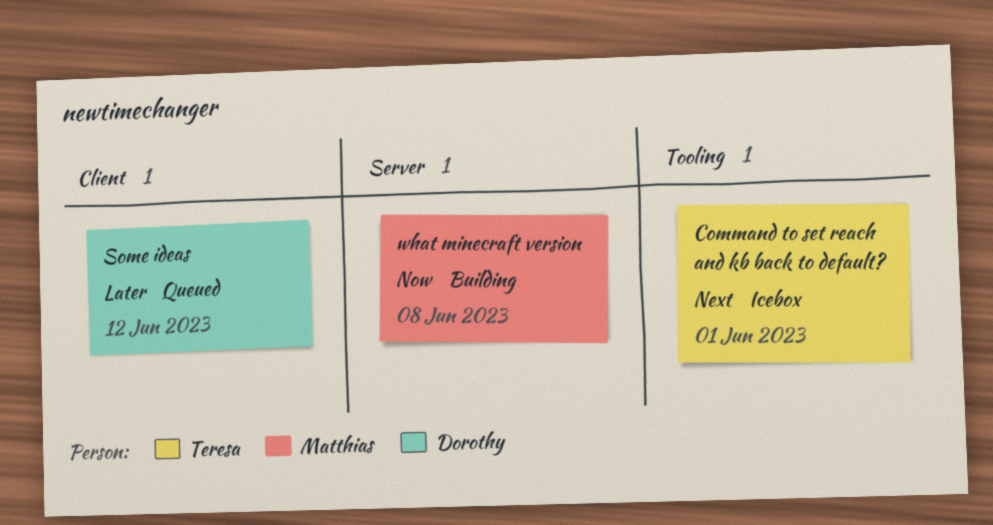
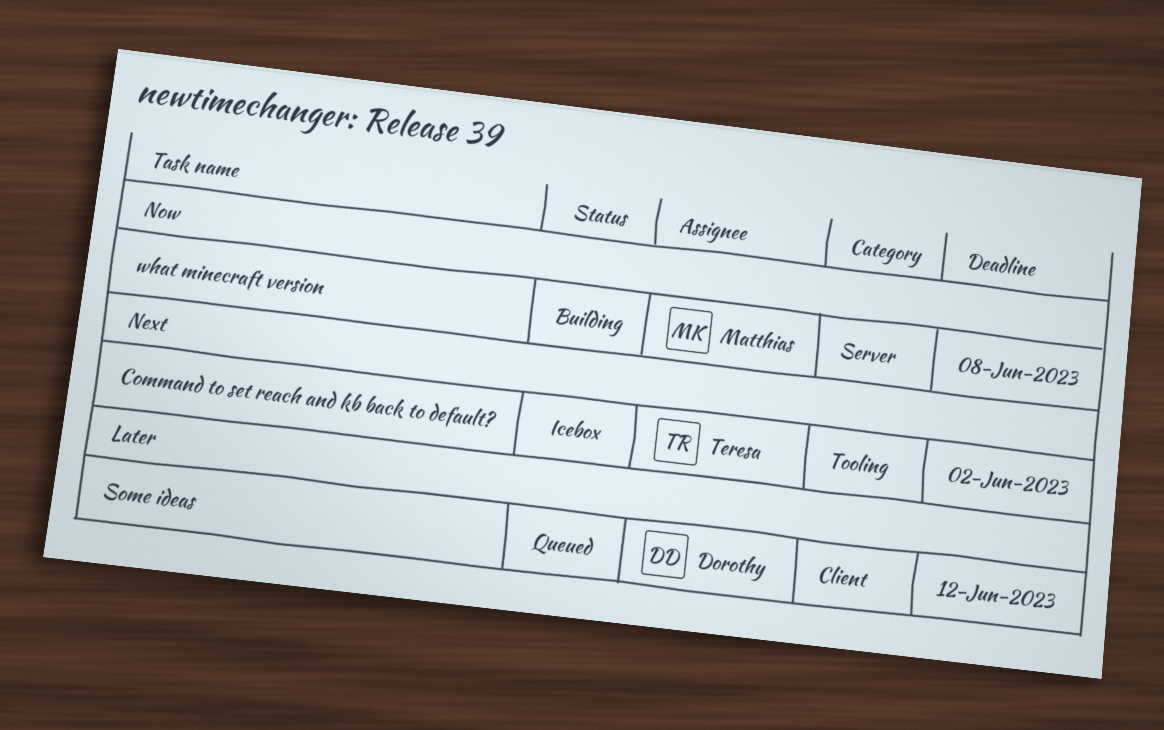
Command to set reach and kb back to default?, due: Jun 1 -> Jun 2

